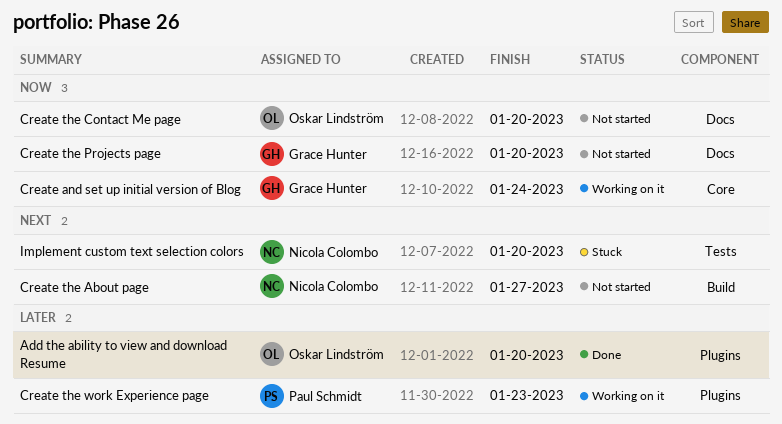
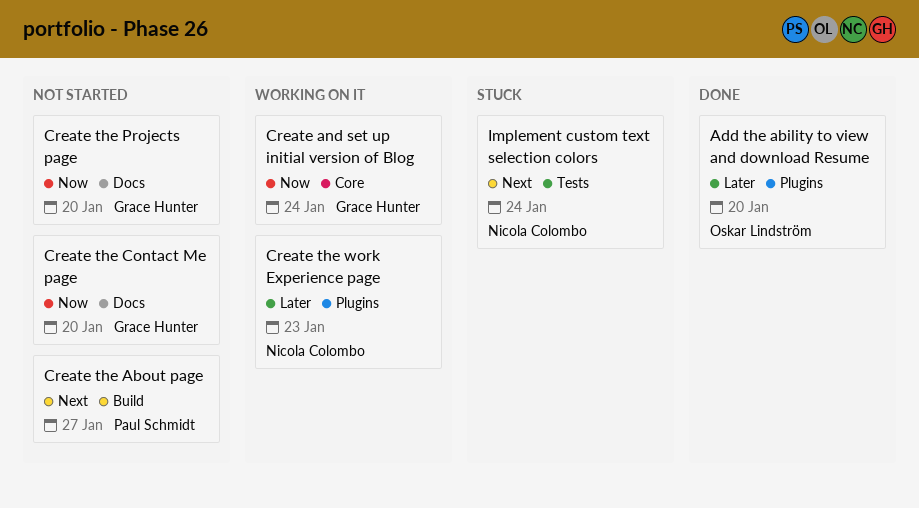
Create the About page, owner: Nicola Colombo -> Paul Schmidt
Create the Contact Me page, owner: Oskar Lindström -> Grace Hunter
Create the work Experience page, owner: Paul Schmidt -> Nicola Colombo
Implement custom text selection colors, due: Jan 20 -> Jan 24

